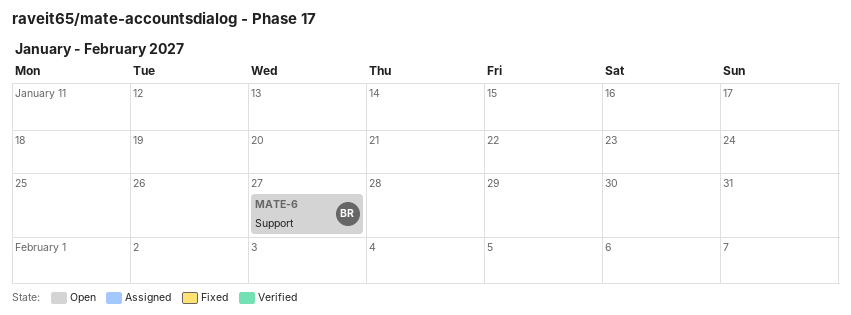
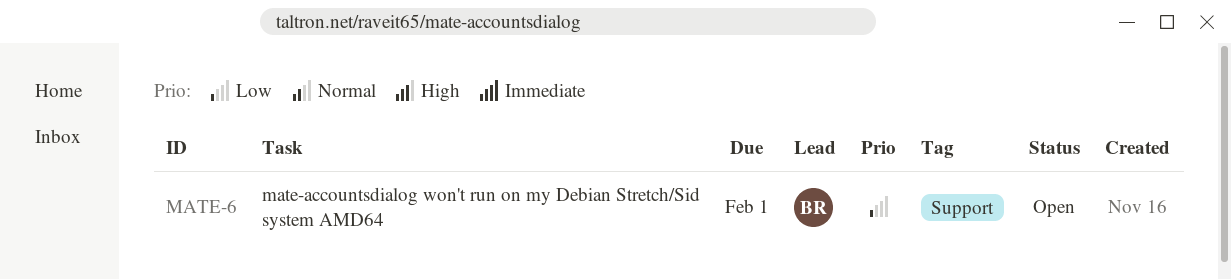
MATE-6, due: Jan 27 -> Feb 1

